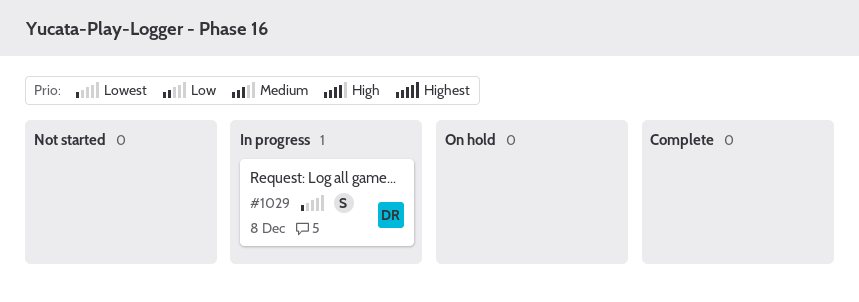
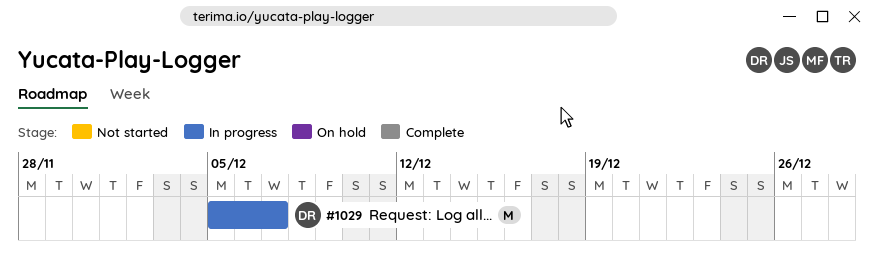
#1029, estimate: S -> M
#1029, due: Dec 8 -> Dec 7

